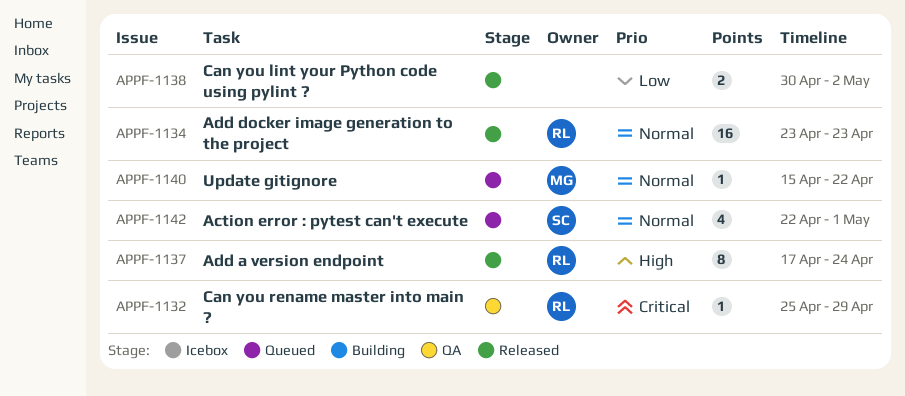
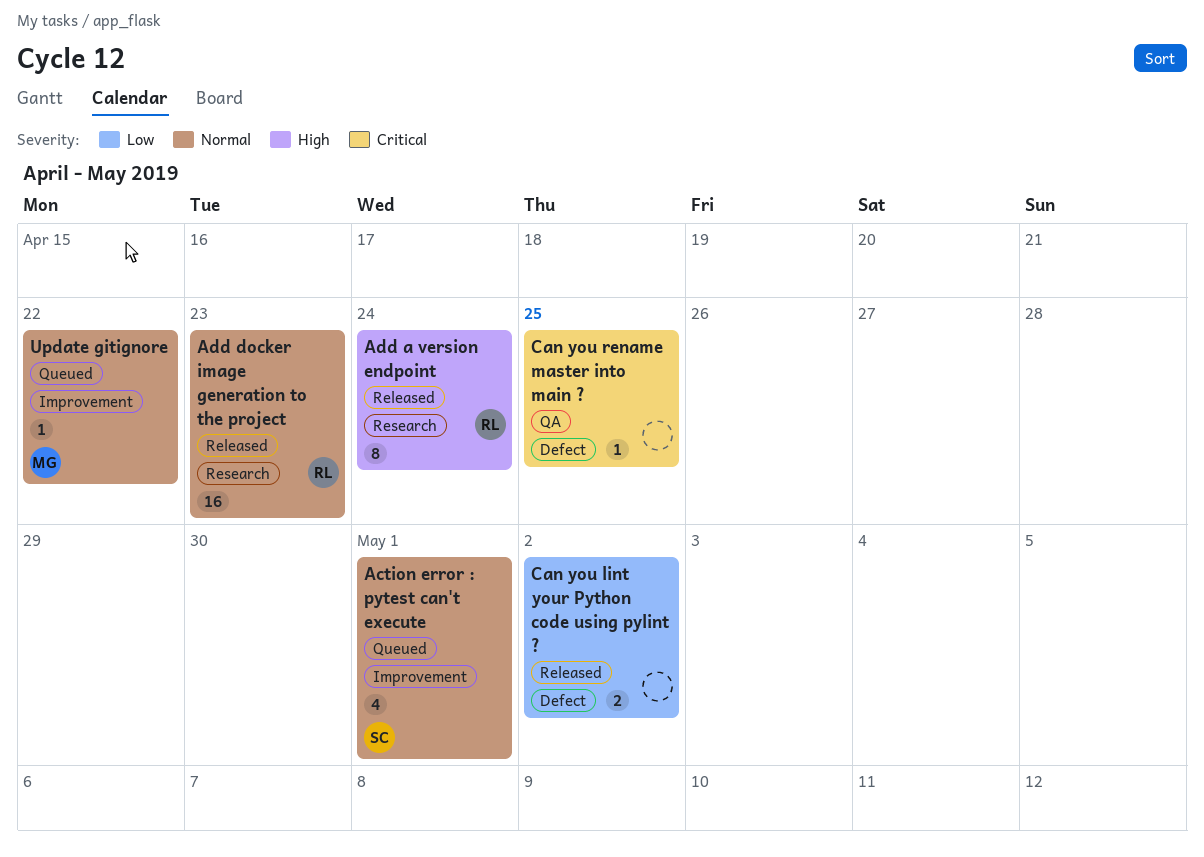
Can you rename master into main ?, owner: RL -> none
Can you rename master into main ?, due: Apr 29 -> Apr 25

